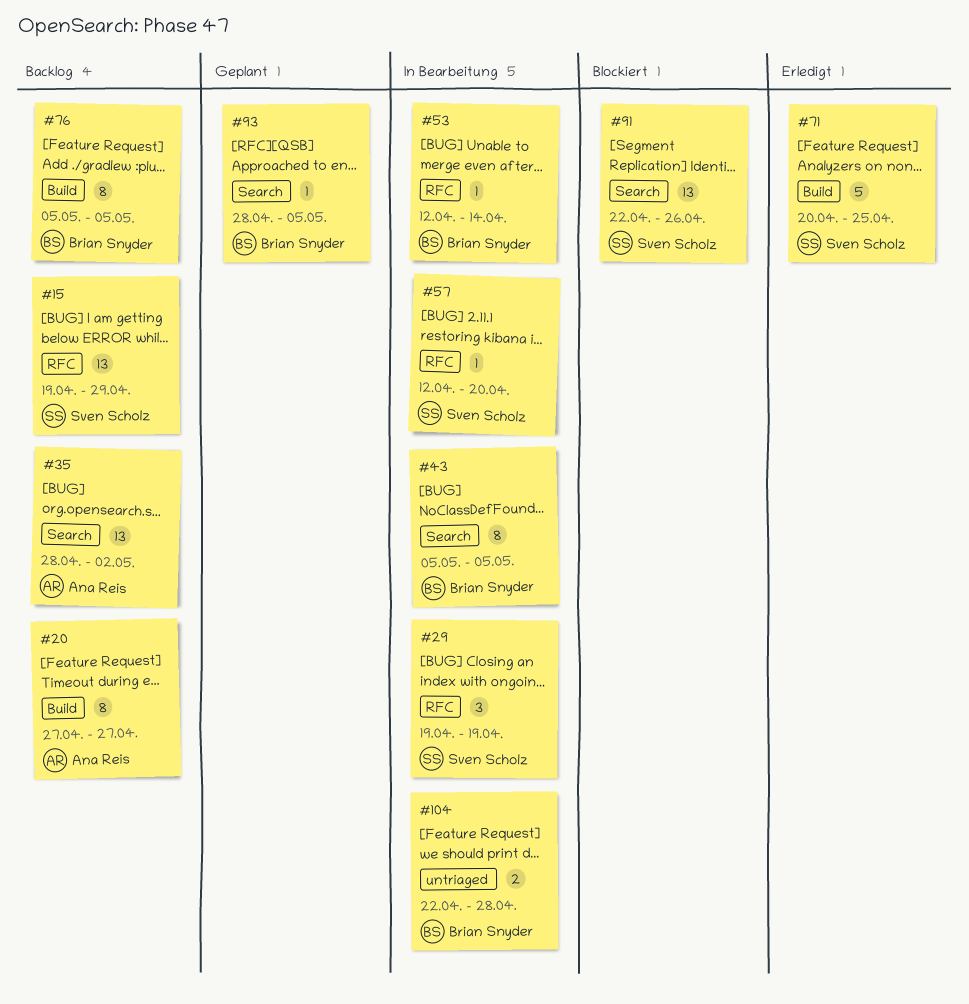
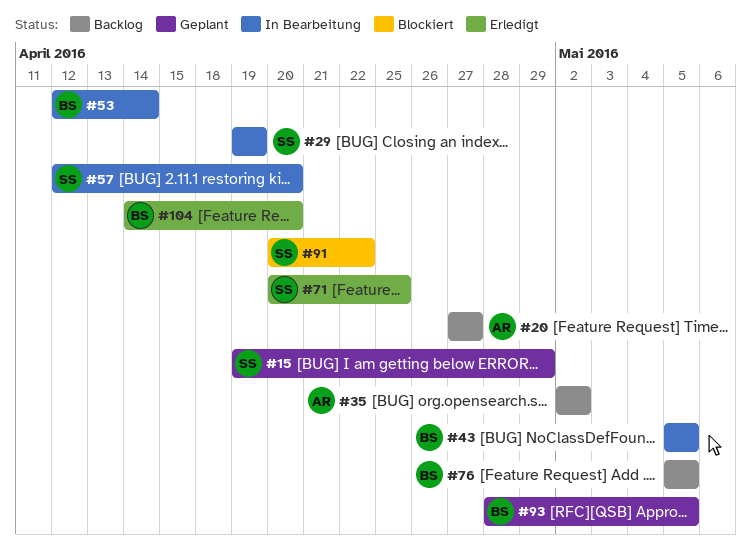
#15, status: Backlog -> Geplant
#35, start: Apr 28 -> May 2
#91, start: Apr 22 -> Apr 20
#91, due: Apr 26 -> Apr 22
#104, status: In Bearbeitung -> Erledigt
#104, start: Apr 22 -> Apr 14
#104, due: Apr 28 -> Apr 20

